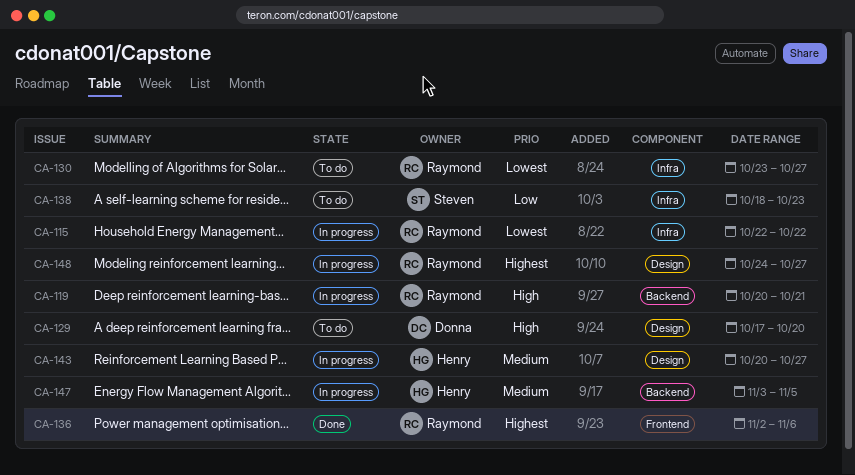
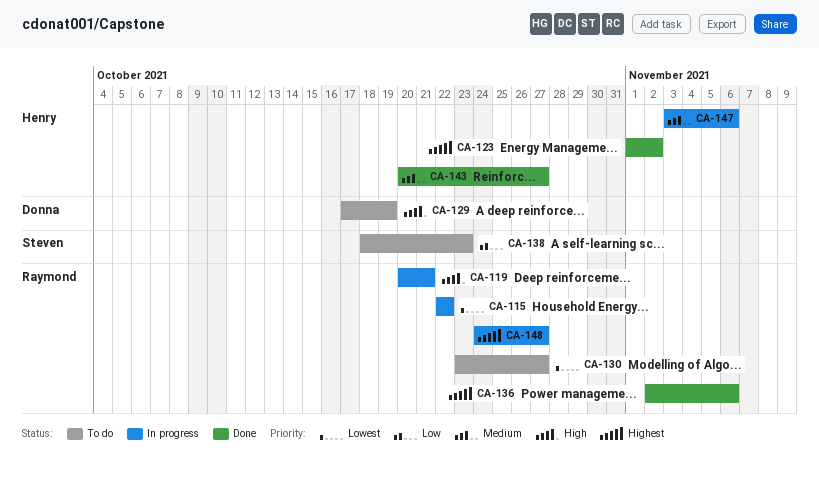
CA-123: none -> present
CA-129, due: Oct 20 -> Oct 19
CA-143, status: In progress -> Done
CA-147, due: Nov 5 -> Nov 6

